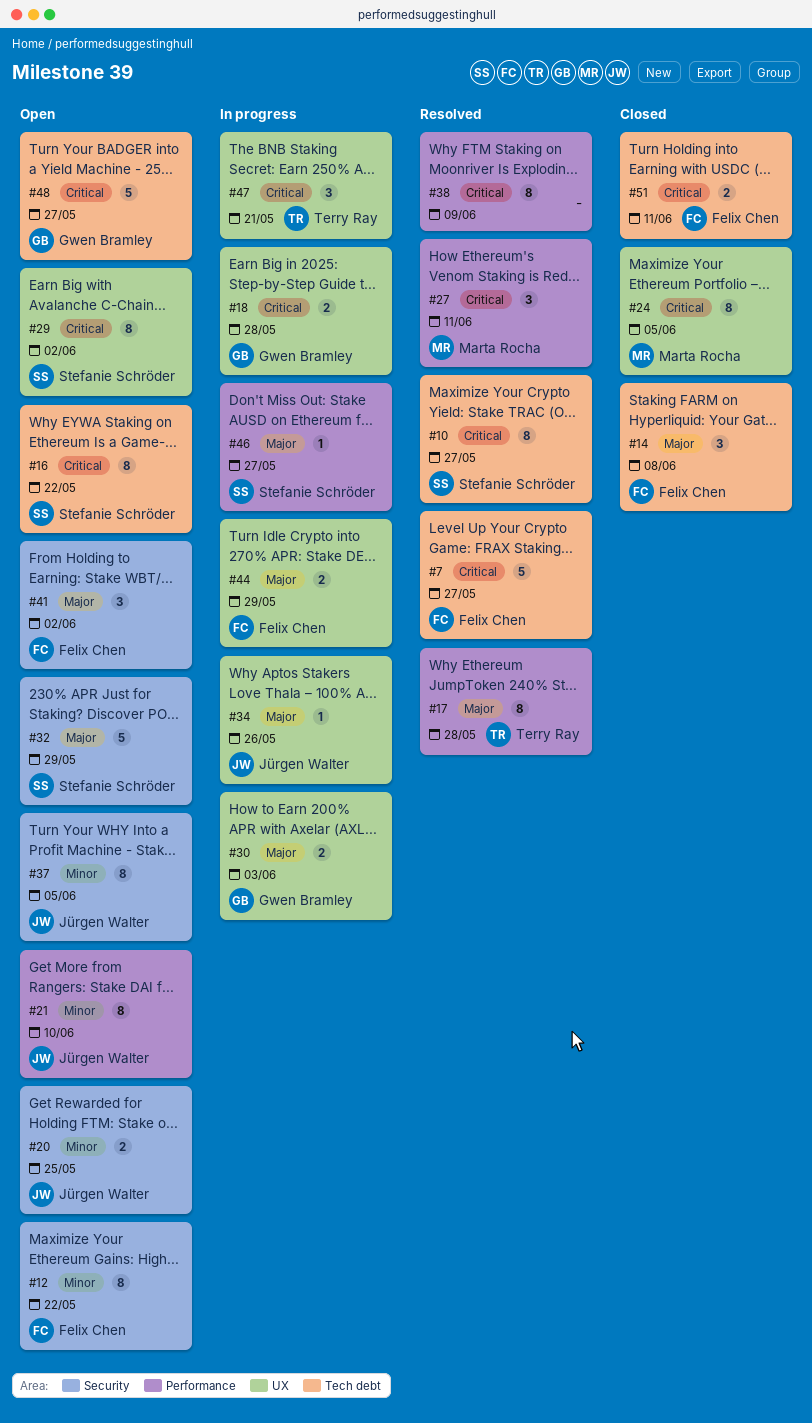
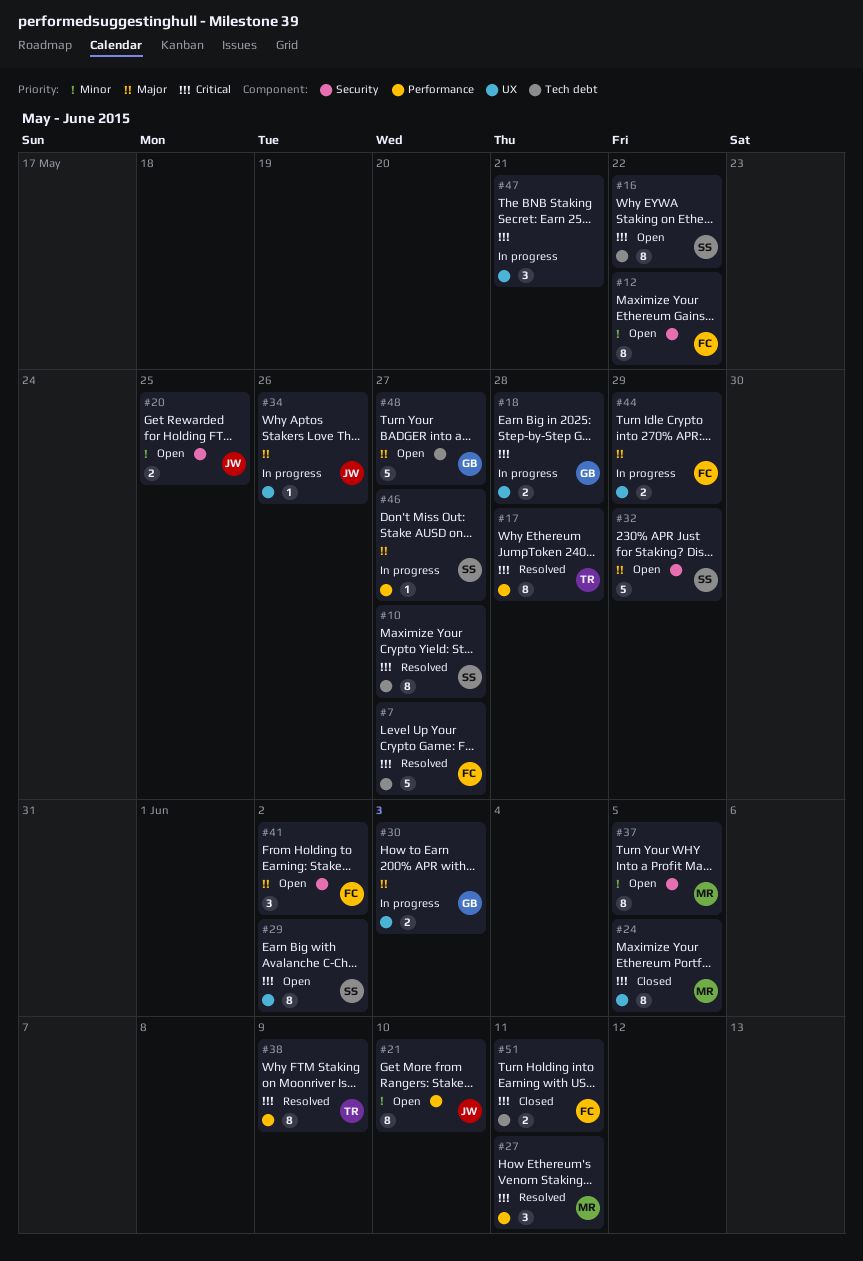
#14: present -> none
#17, priority: Major -> Critical
#37, owner: Jürgen Walter -> Marta Rocha
#38, owner: none -> Terry Ray
#47, owner: Terry Ray -> none
#48, priority: Critical -> Major

